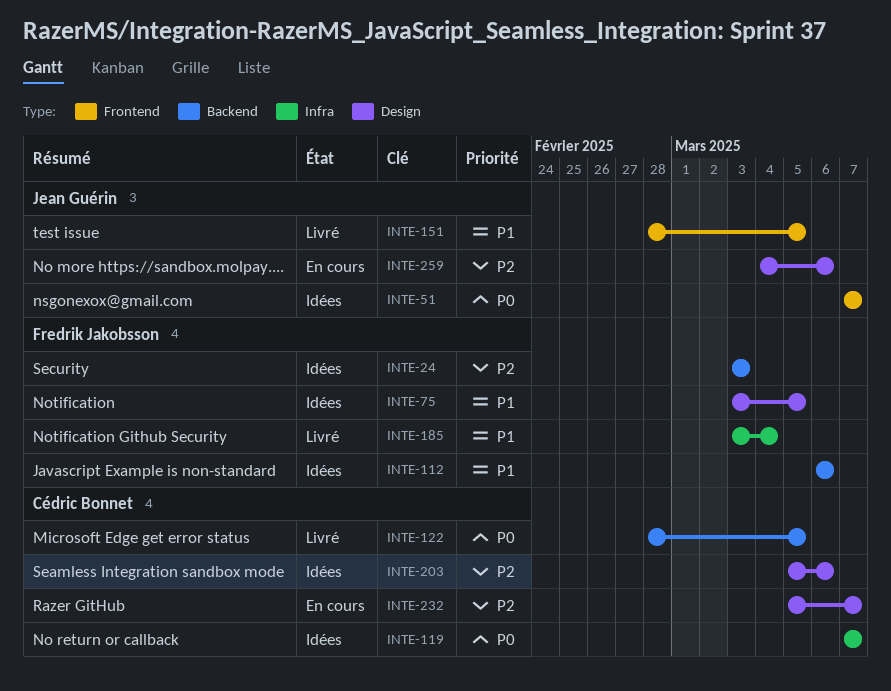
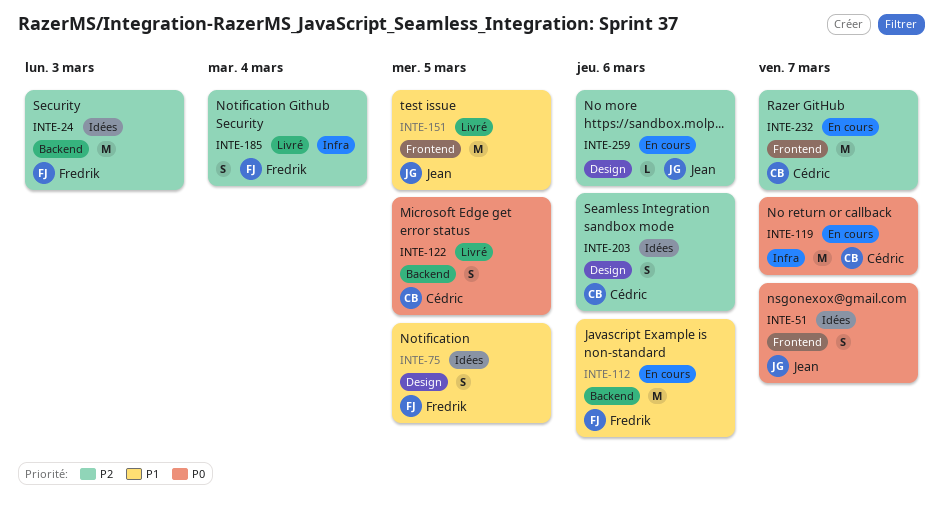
INTE-112, status: Idées -> En cours
INTE-119, status: Idées -> En cours
INTE-185, priority: P1 -> P2
INTE-232, label: Design -> Frontend

